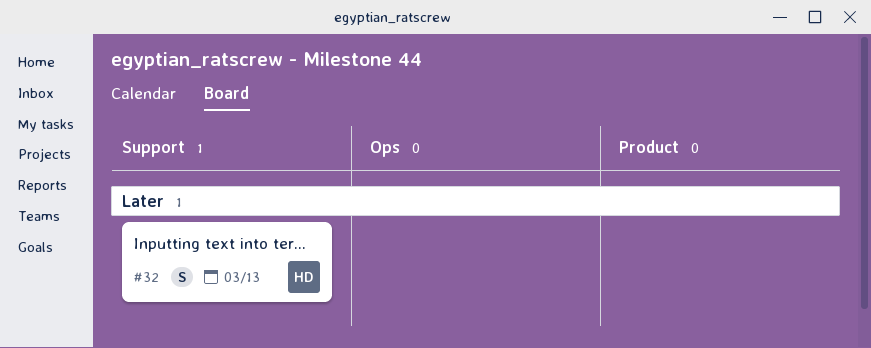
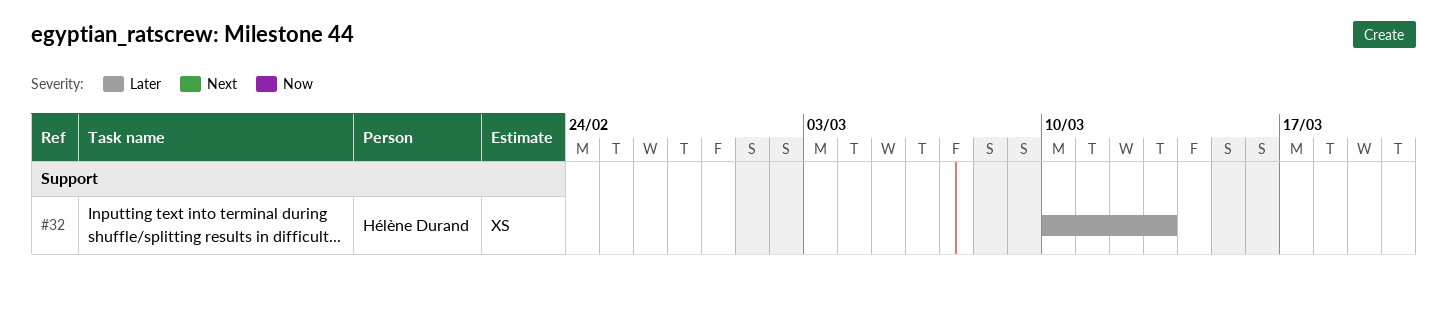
#32, estimate: S -> XS

